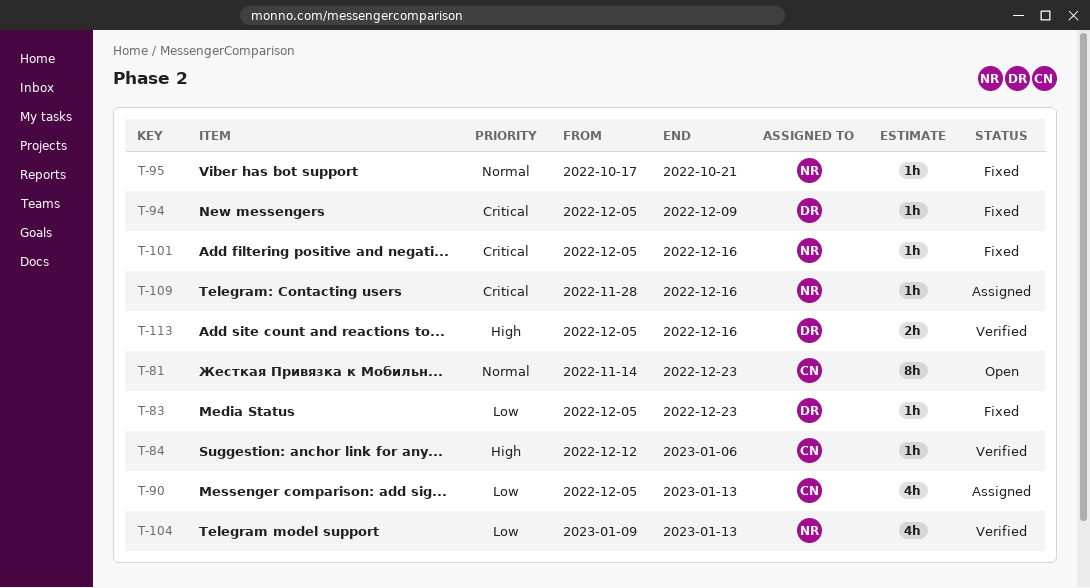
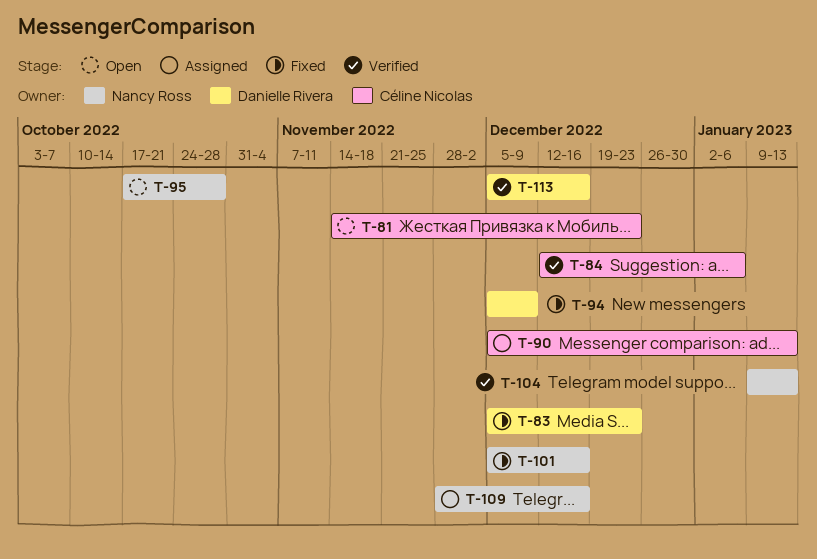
T-95, status: Fixed -> Open
T-95, due: Oct 21 -> Oct 28

